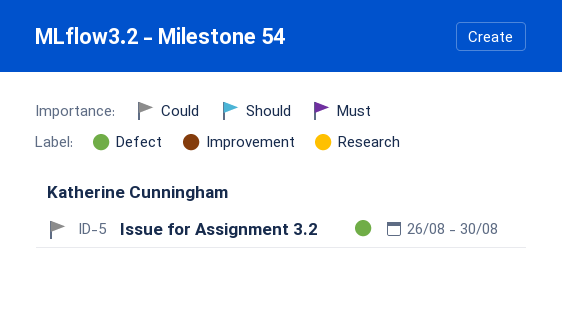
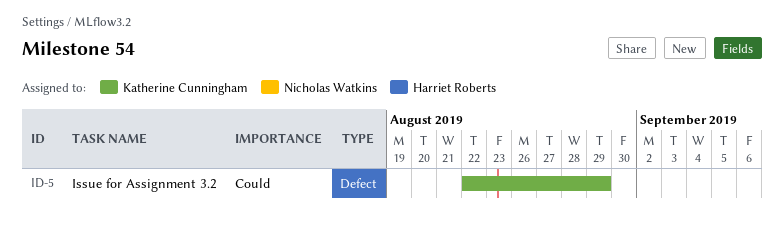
ID-5, start: Aug 26 -> Aug 22
ID-5, due: Aug 30 -> Aug 29

